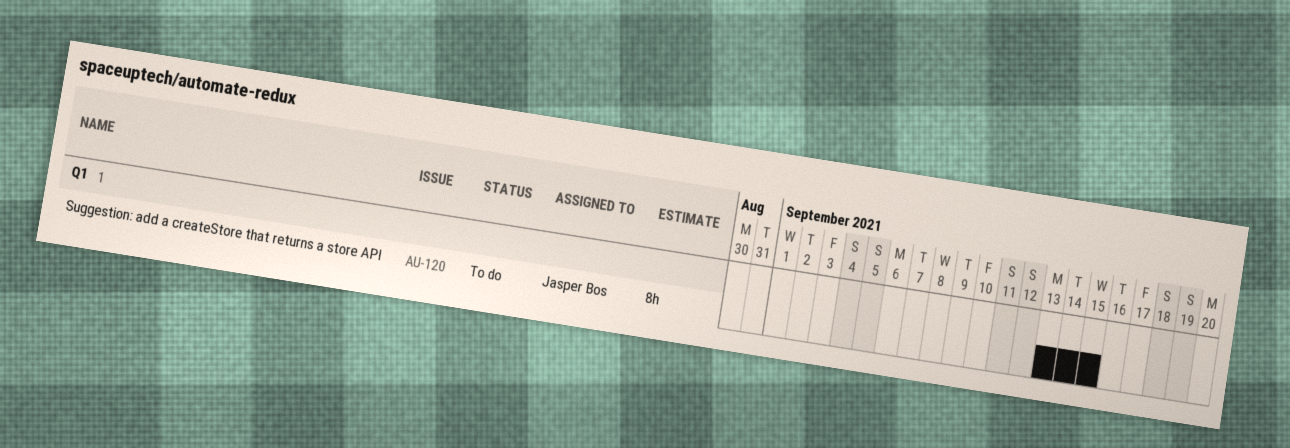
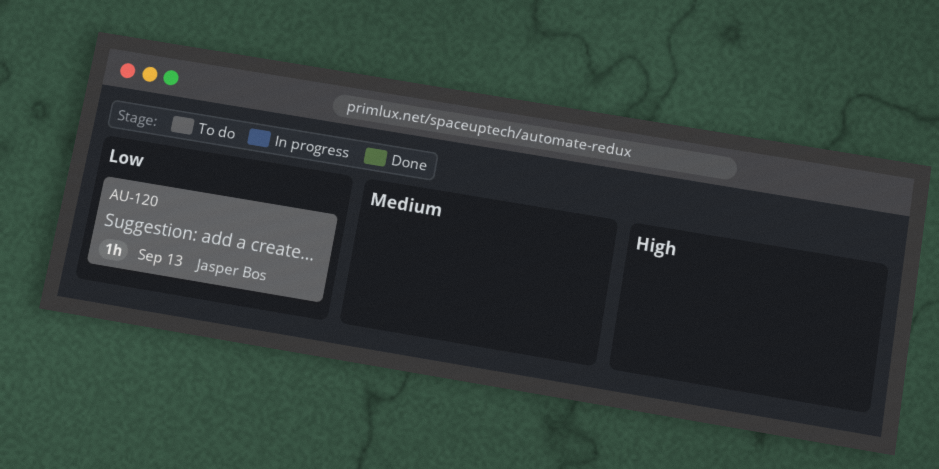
AU-120, estimate: 8h -> 1h
AU-120, due: Sep 15 -> Sep 13

